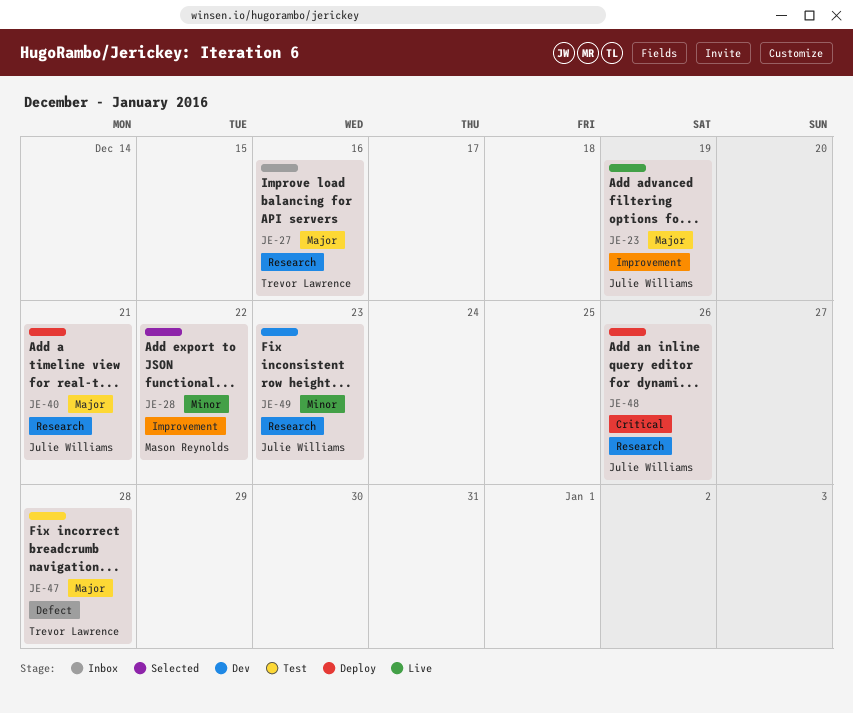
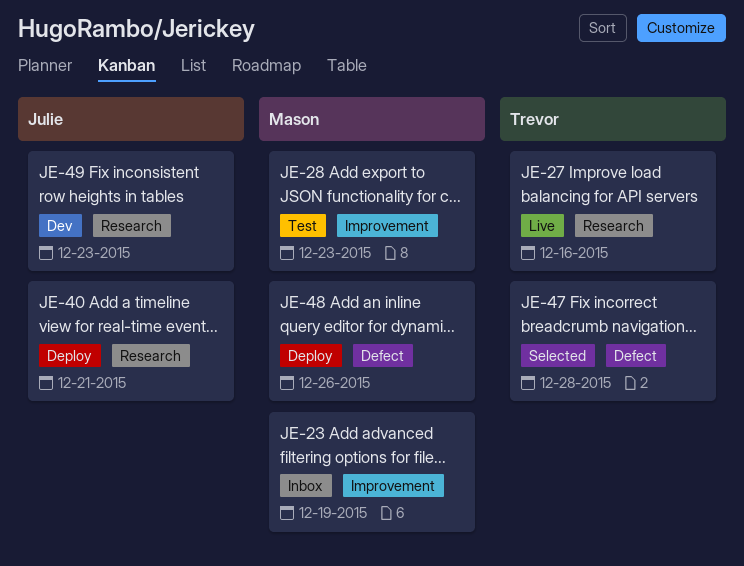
JE-23, status: Live -> Inbox
JE-23, owner: Julie Williams -> Mason Reynolds
JE-27, status: Inbox -> Live
JE-28, status: Selected -> Test
JE-28, due: Dec 22 -> Dec 23
JE-47, status: Test -> Selected
JE-48, owner: Julie Williams -> Mason Reynolds
JE-48, label: Research -> Defect

